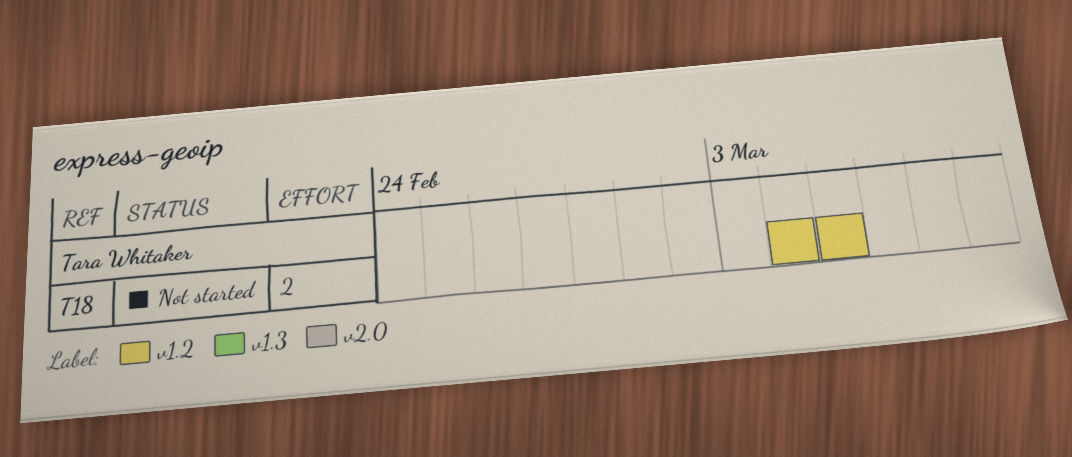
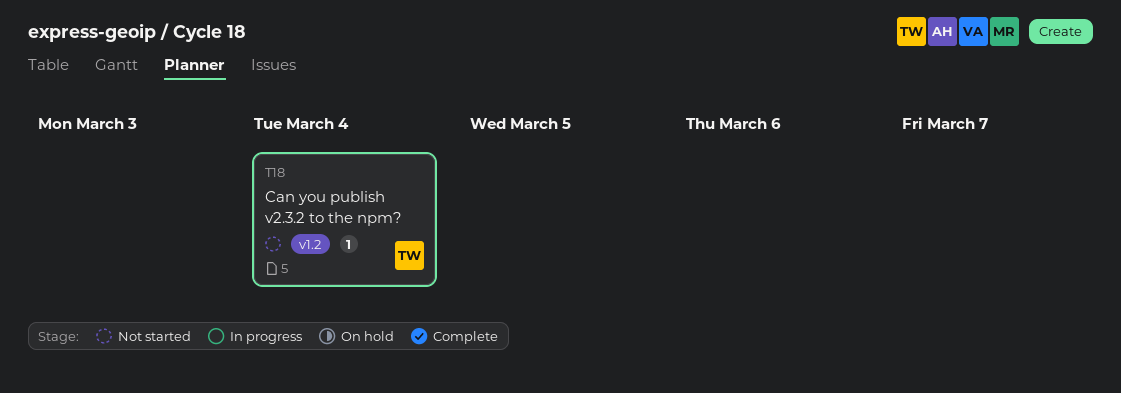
T18, estimate: 2 -> 1
T18, due: Mar 5 -> Mar 4

